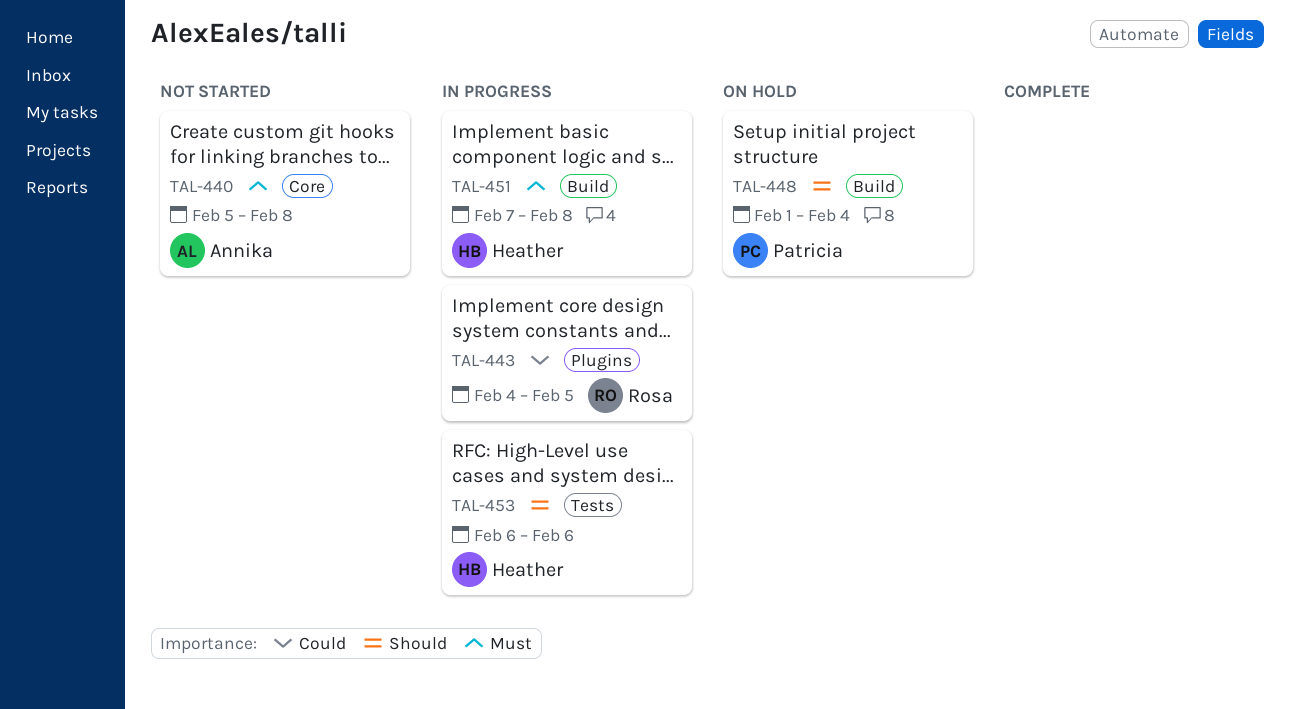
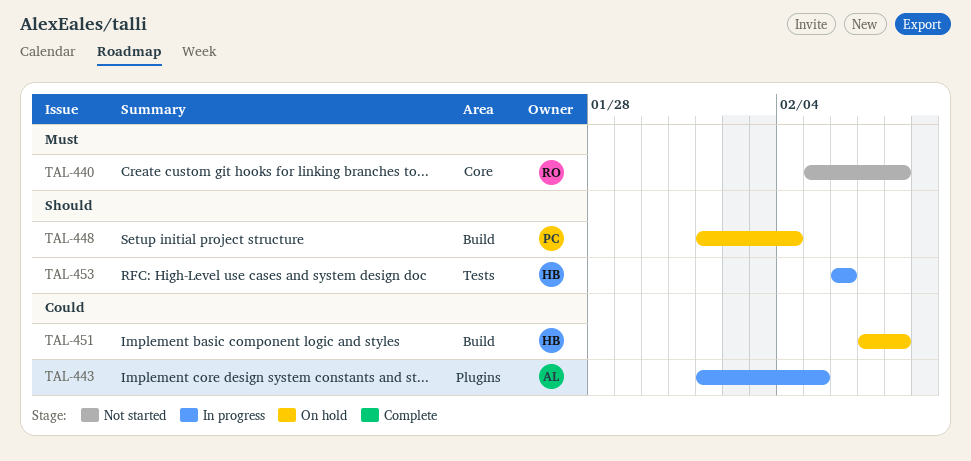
TAL-440, owner: Annika -> Rosa
TAL-443, owner: Rosa -> Annika
TAL-443, start: Feb 4 -> Feb 1
TAL-451, status: In progress -> On hold
TAL-451, priority: Must -> Could

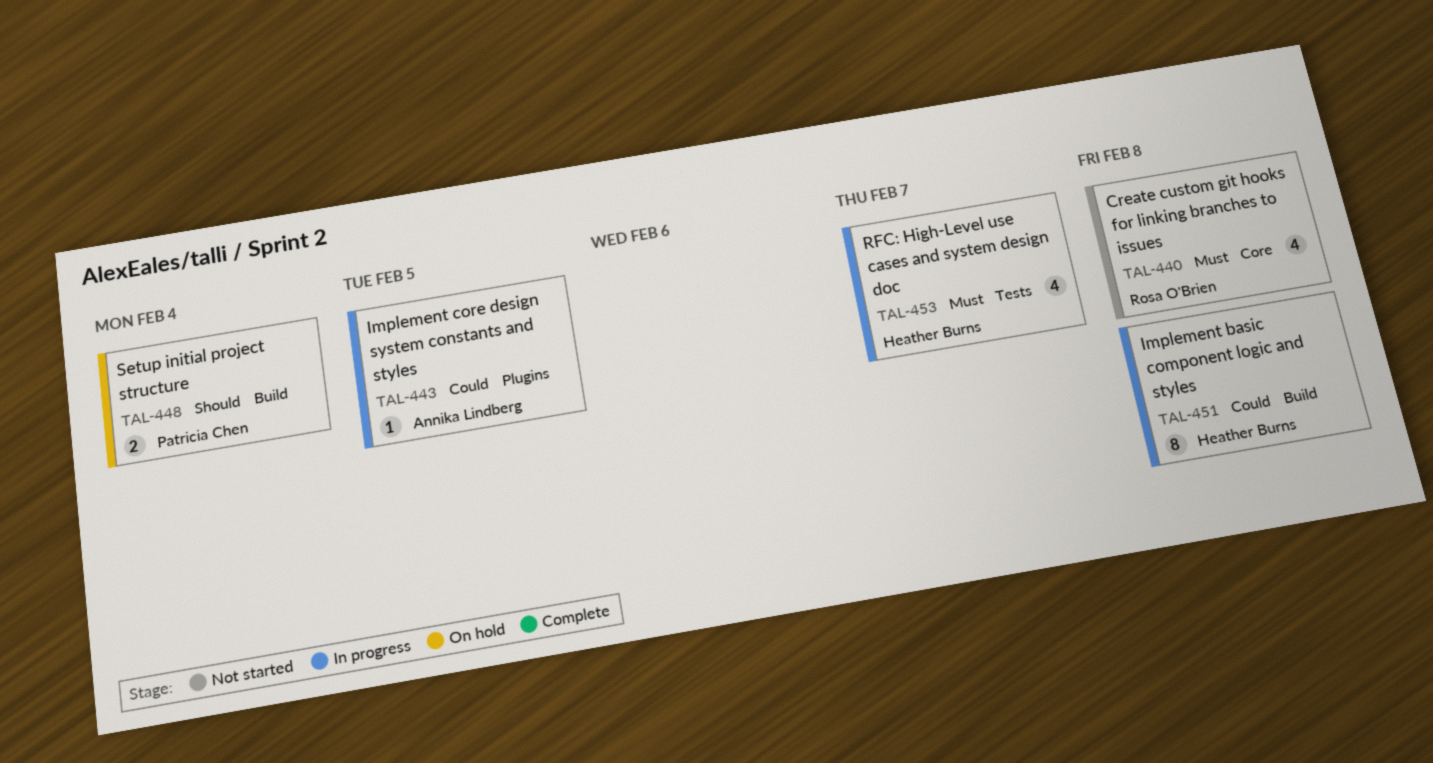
TAL-451, status: On hold -> In progress
TAL-453, priority: Should -> Must
TAL-453, due: Feb 6 -> Feb 7

